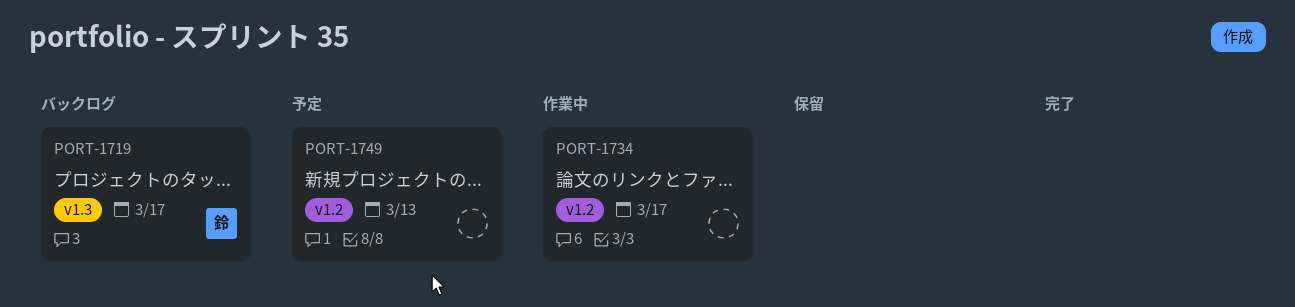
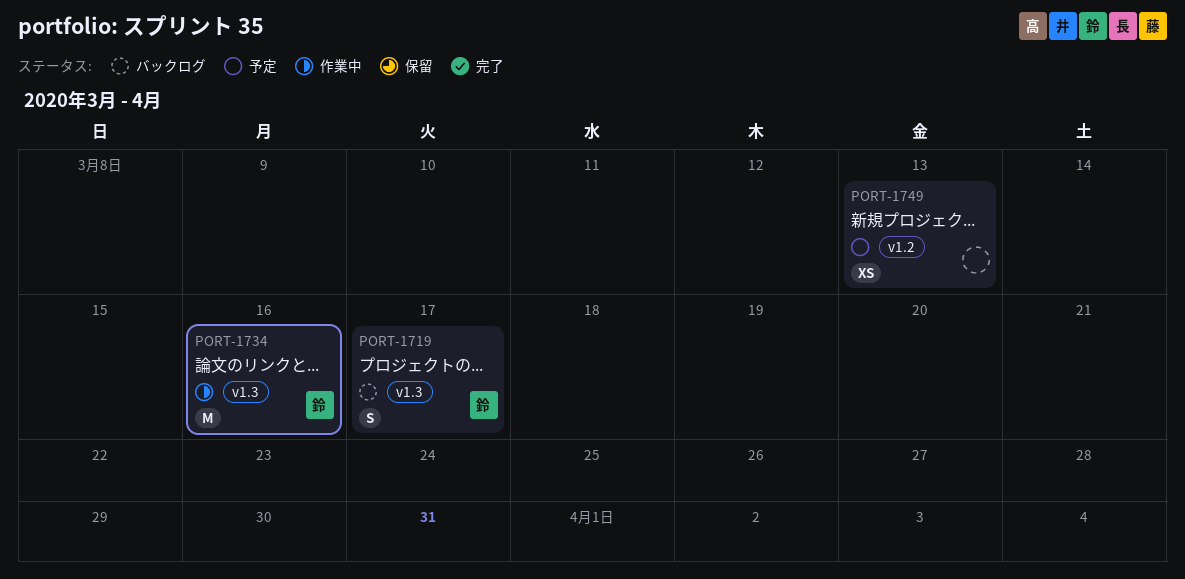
PORT-1734, owner: none -> 鈴
PORT-1734, label: v1.2 -> v1.3
PORT-1734, due: Mar 17 -> Mar 16

